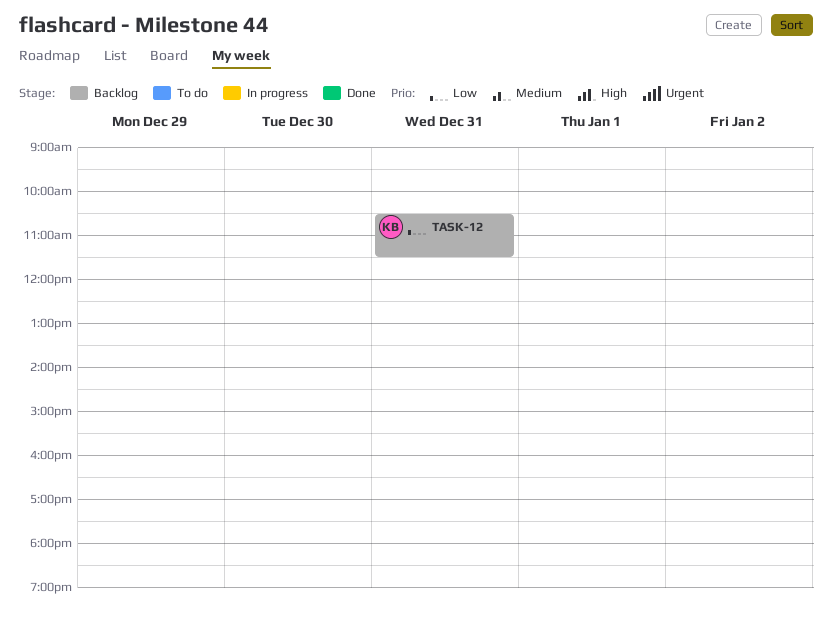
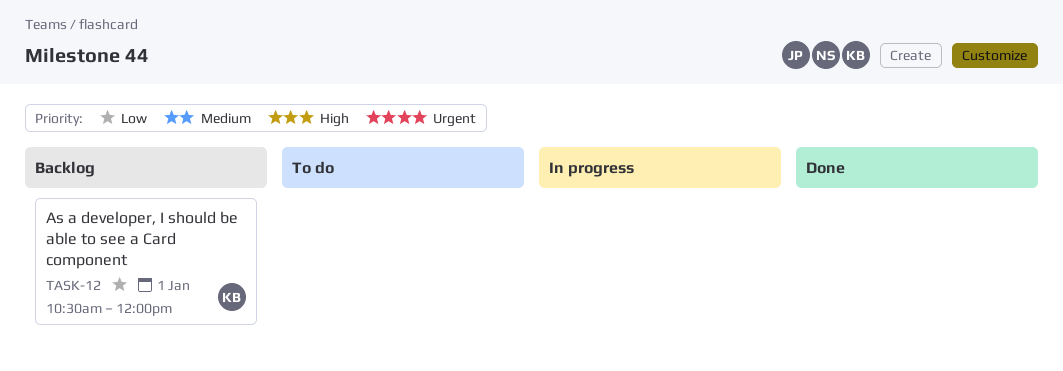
TASK-12, day: Dec 31 -> Jan 1
TASK-12, ends: 11:30 -> 12:00

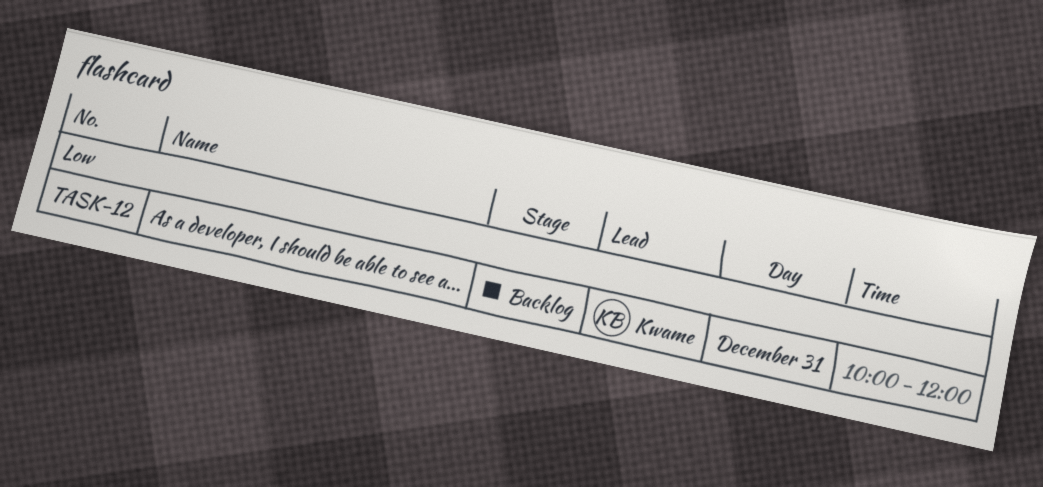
TASK-12, day: Jan 1 -> Dec 31
TASK-12, begins: 10:30 -> 10:00

